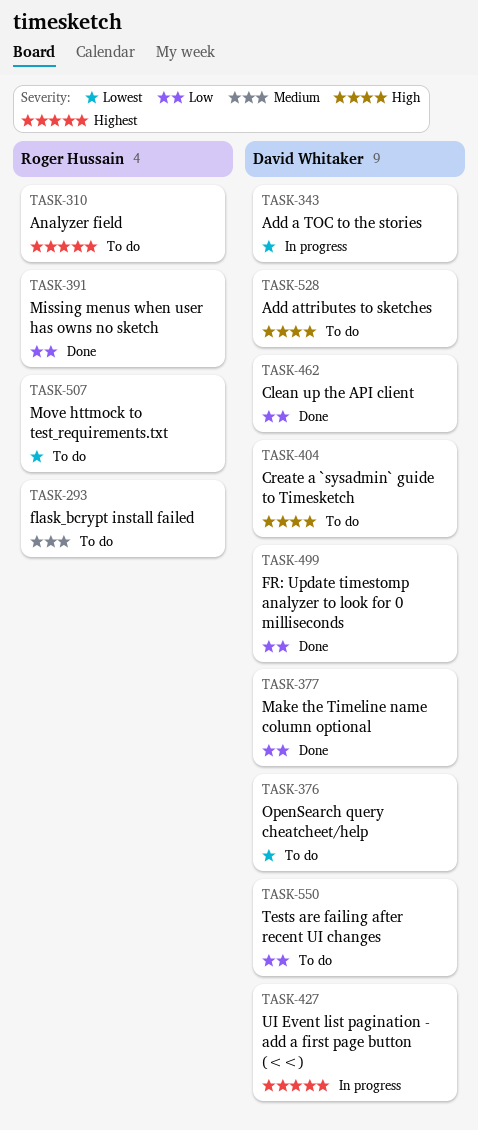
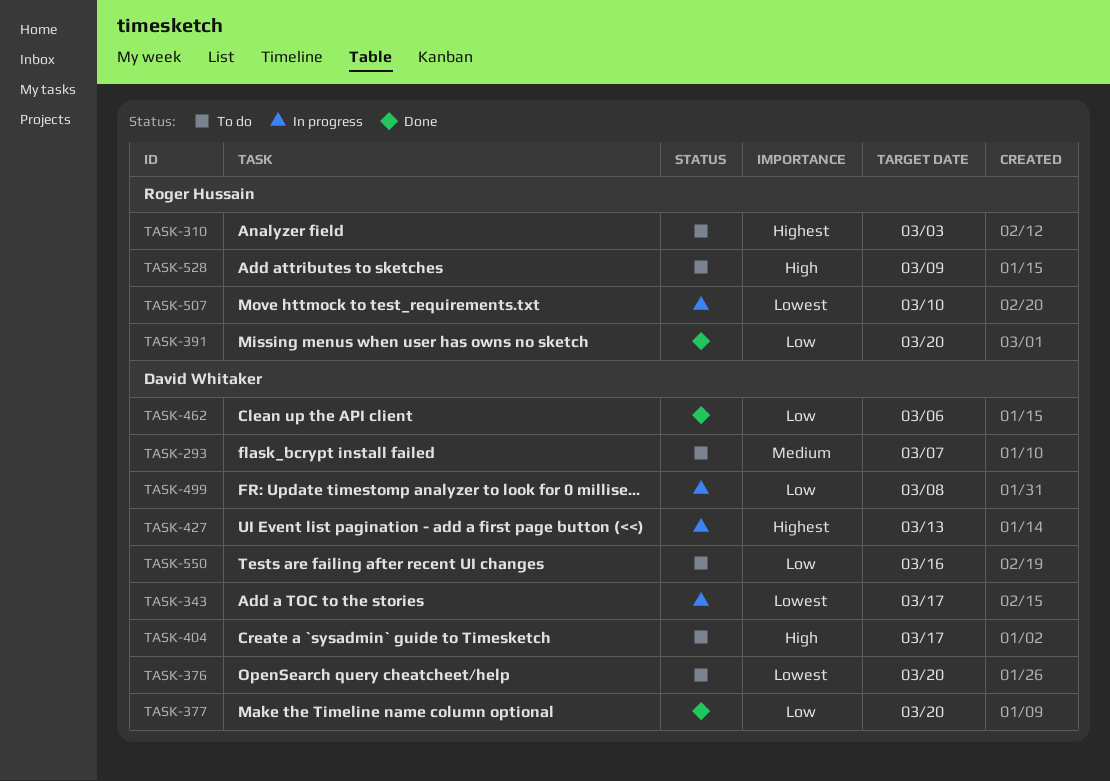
TASK-293, owner: Roger Hussain -> David Whitaker
TASK-499, status: Done -> In progress
TASK-507, status: To do -> In progress
TASK-528, owner: David Whitaker -> Roger Hussain

